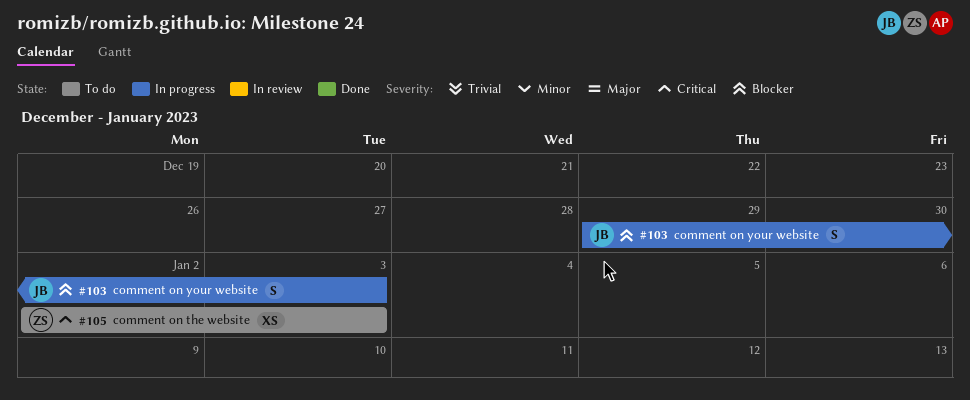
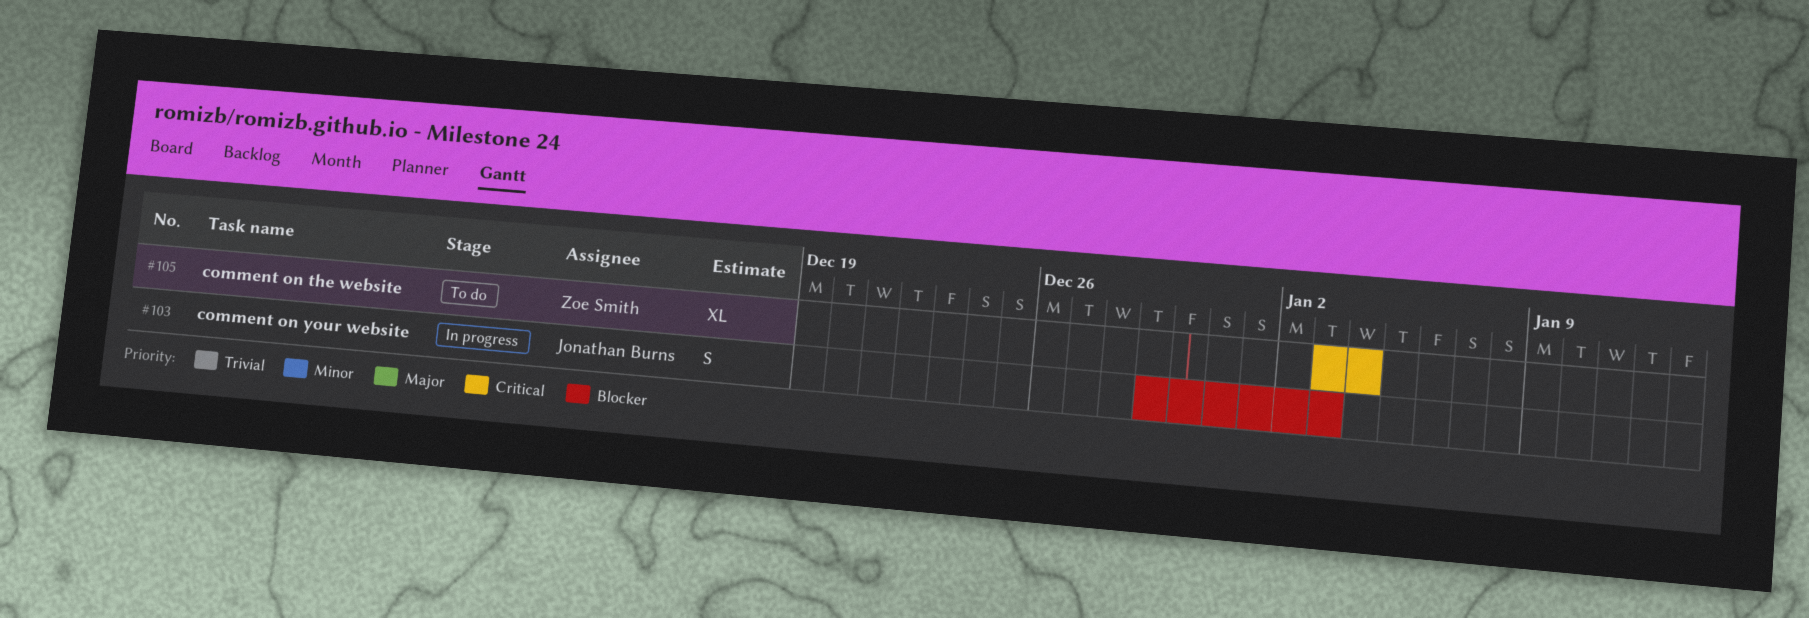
#105, estimate: XS -> XL
#105, start: Jan 2 -> Jan 3
#105, due: Jan 3 -> Jan 4

